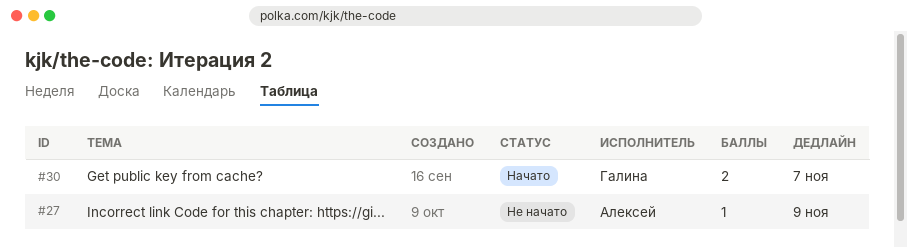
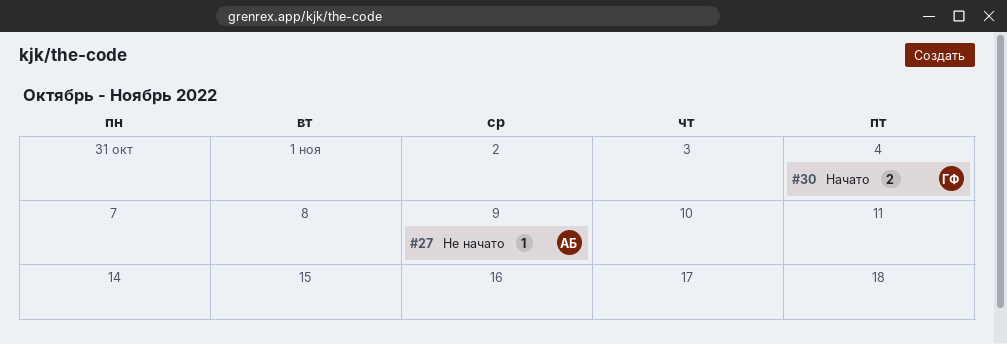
#30, due: Nov 7 -> Nov 4

